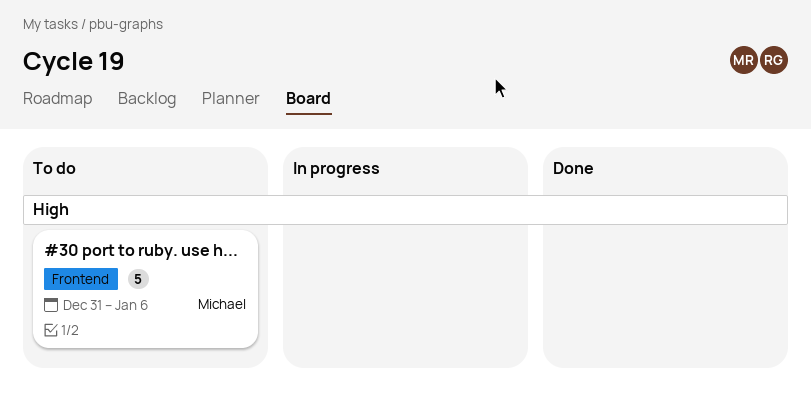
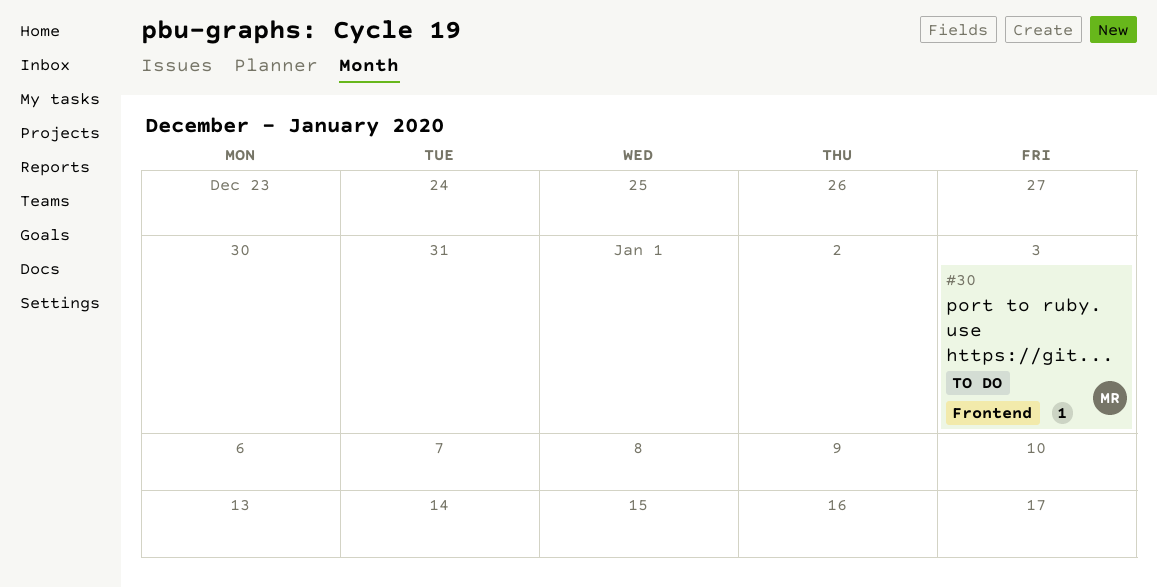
#30, estimate: 5 -> 1
#30, due: Jan 6 -> Jan 3

